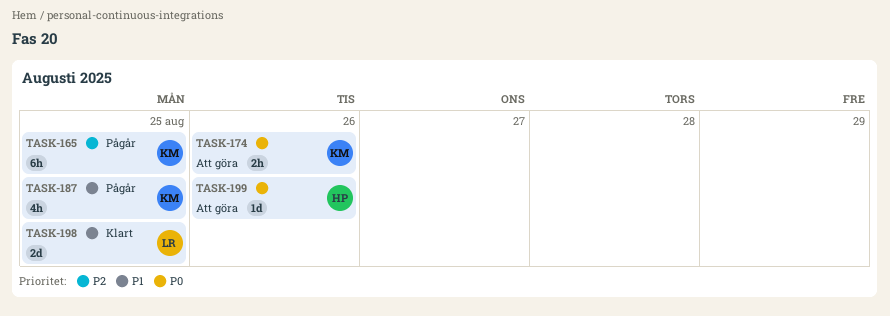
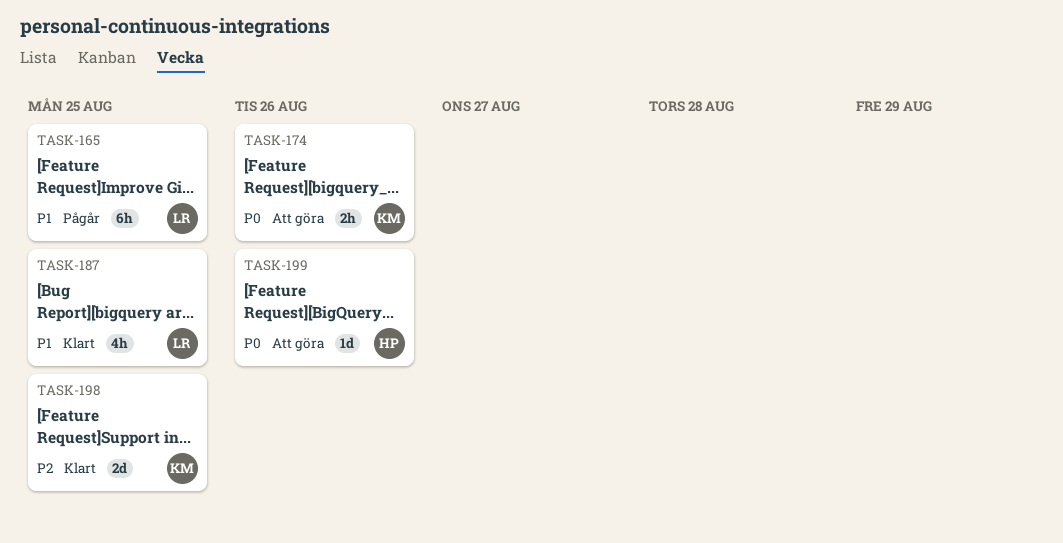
TASK-165, owner: KM -> LR
TASK-165, priority: P2 -> P1
TASK-187, status: Pågår -> Klart
TASK-187, owner: KM -> LR
TASK-198, owner: LR -> KM
TASK-198, priority: P1 -> P2

